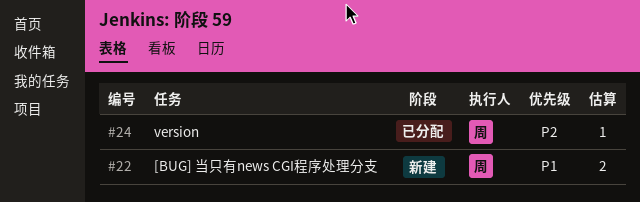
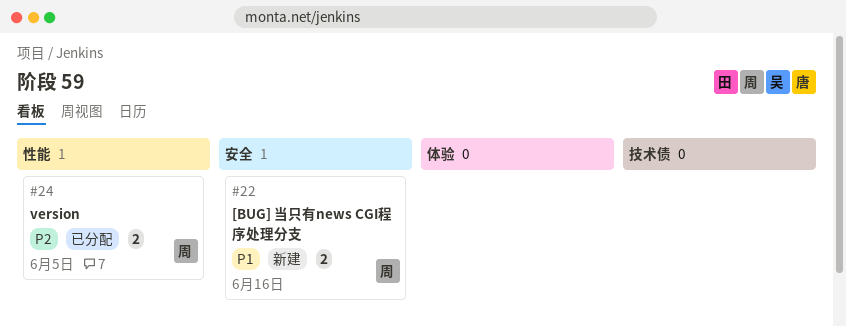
#24, estimate: 1 -> 2

